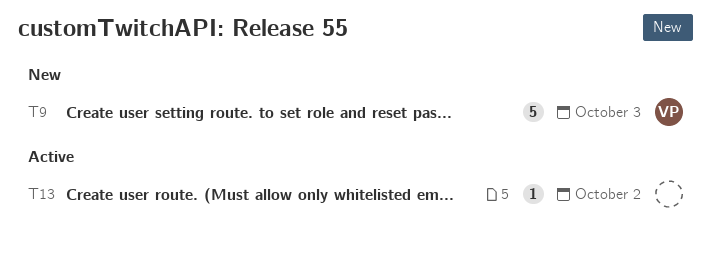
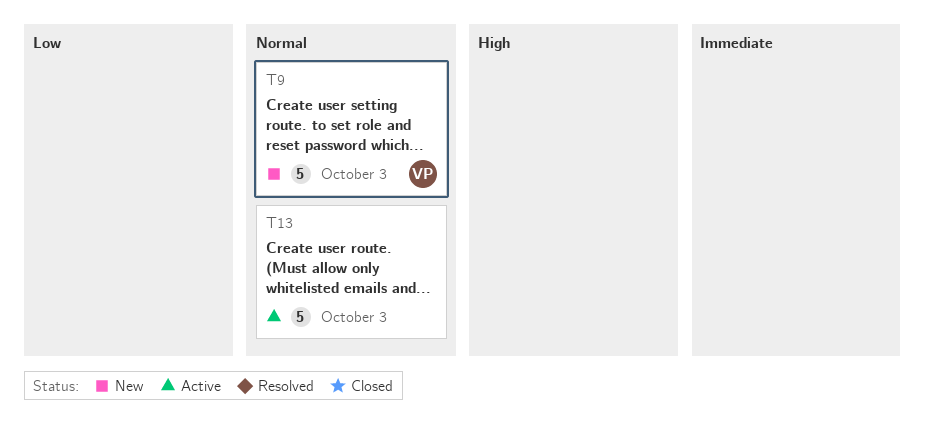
T13, estimate: 1 -> 5
T13, due: Oct 2 -> Oct 3

